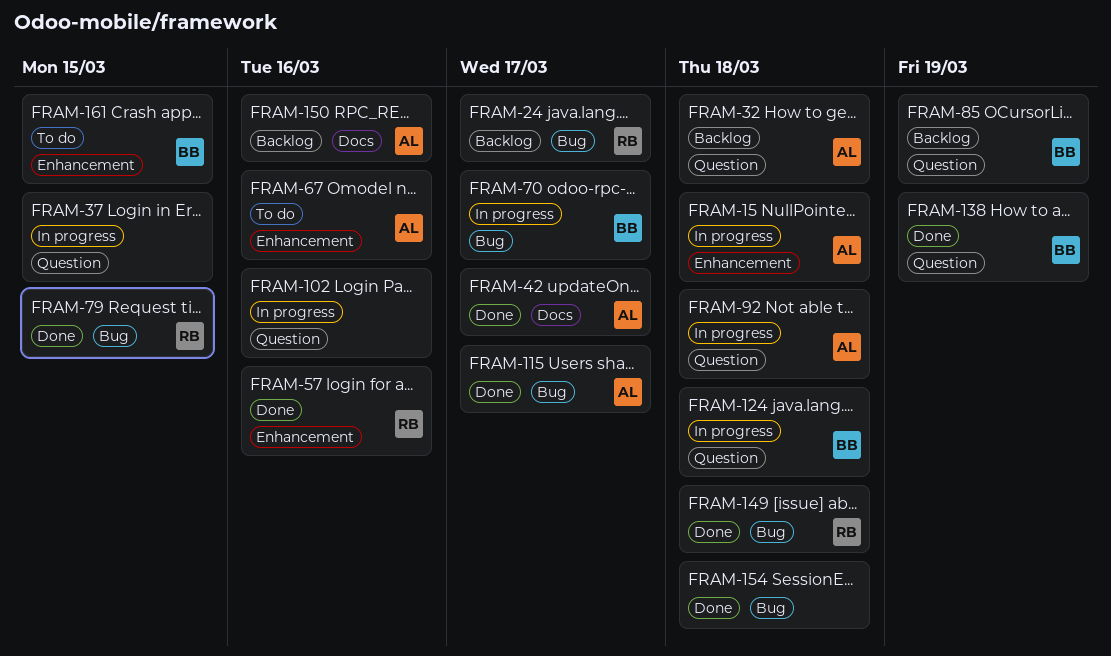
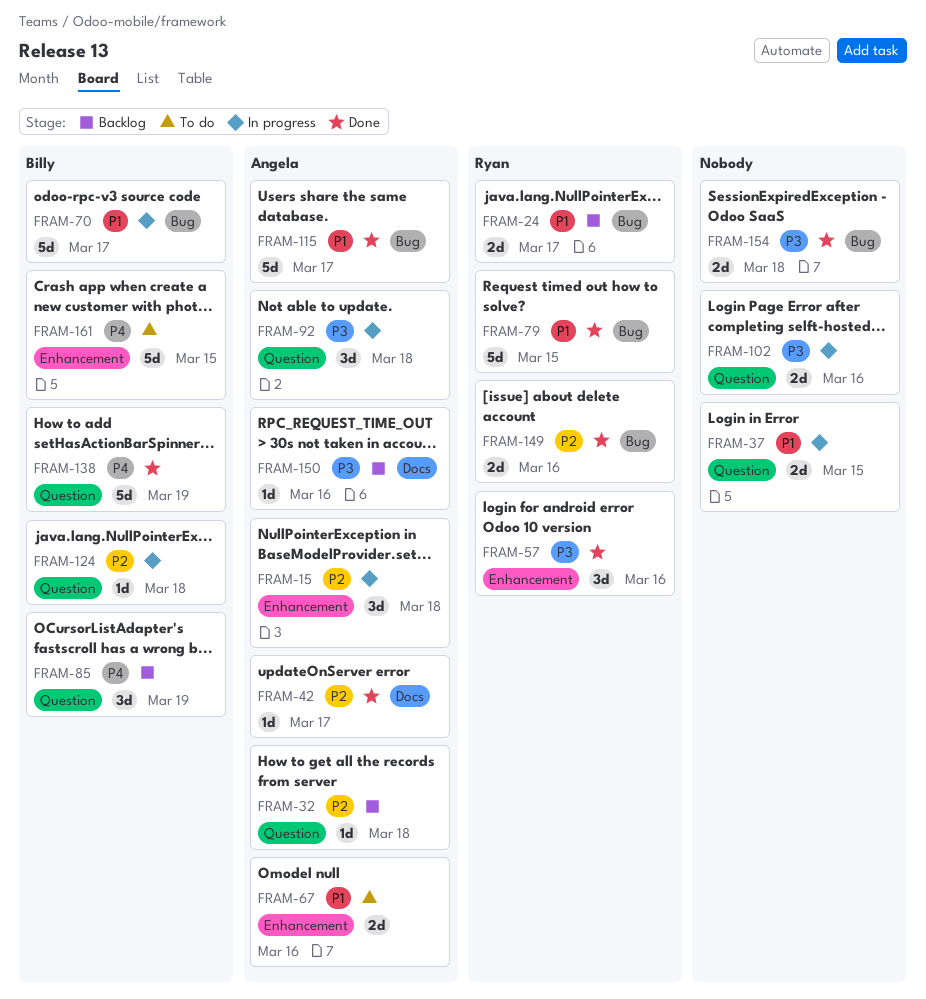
FRAM-149, due: Mar 18 -> Mar 16

